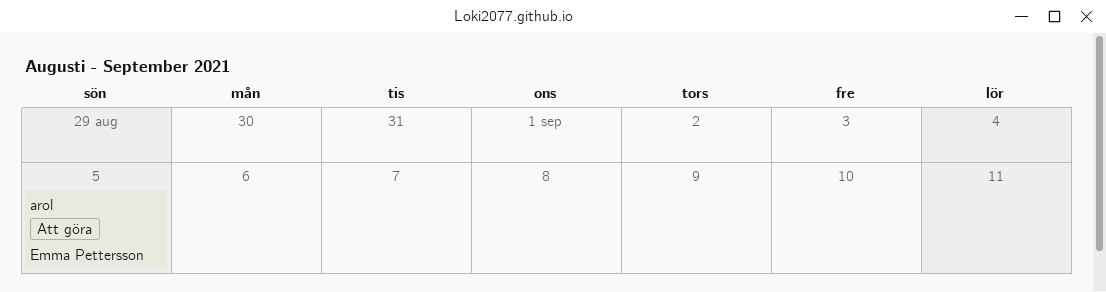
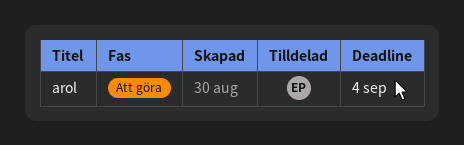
arol, due: Sep 5 -> Sep 4

